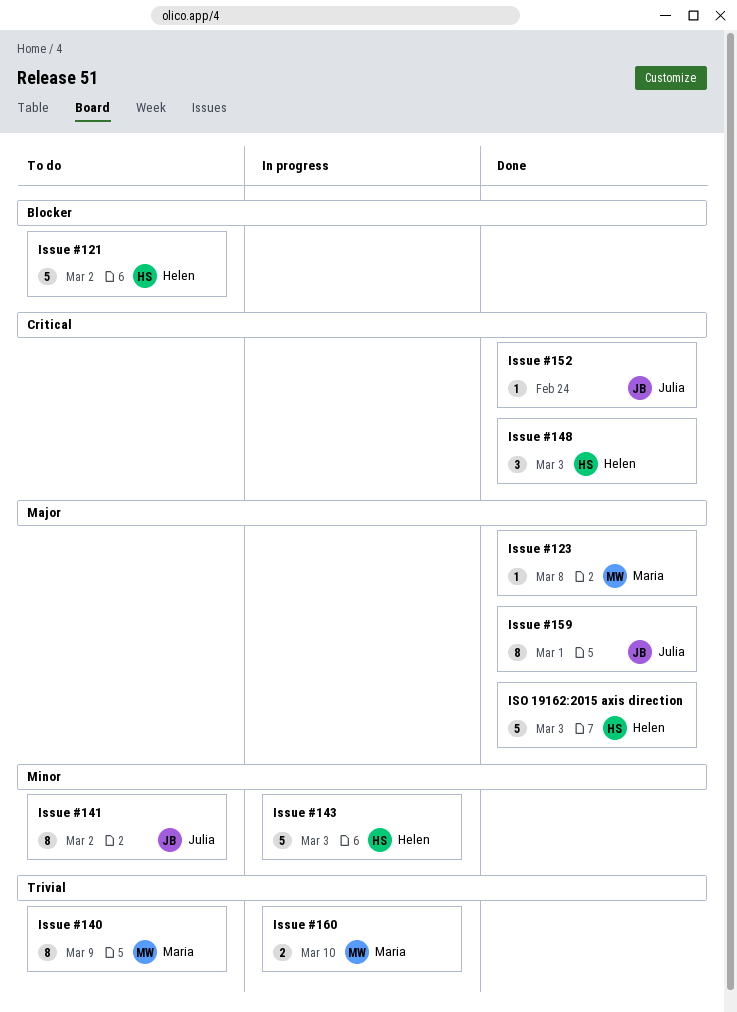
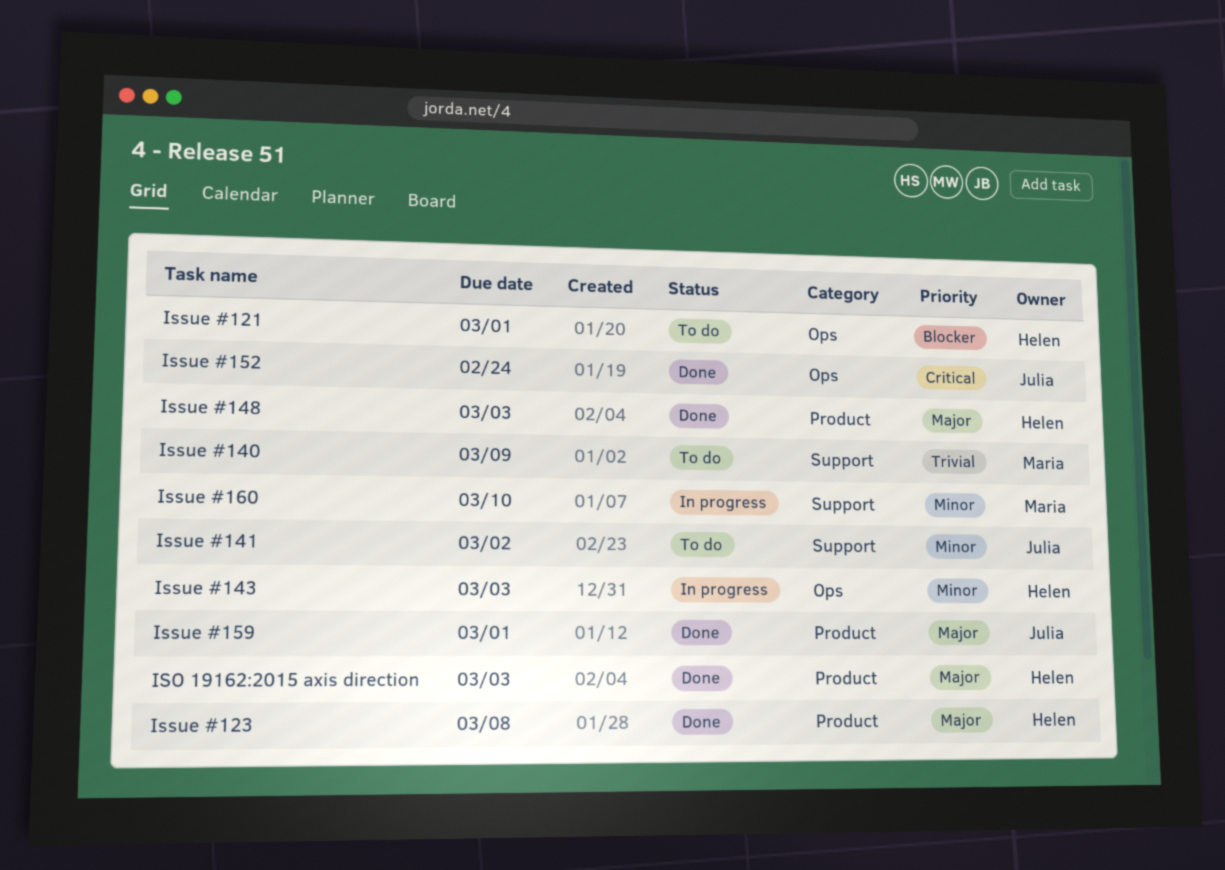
Issue #121, due: Mar 2 -> Mar 1
Issue #123, owner: Maria -> Helen
Issue #148, priority: Critical -> Major
Issue #160, priority: Trivial -> Minor

